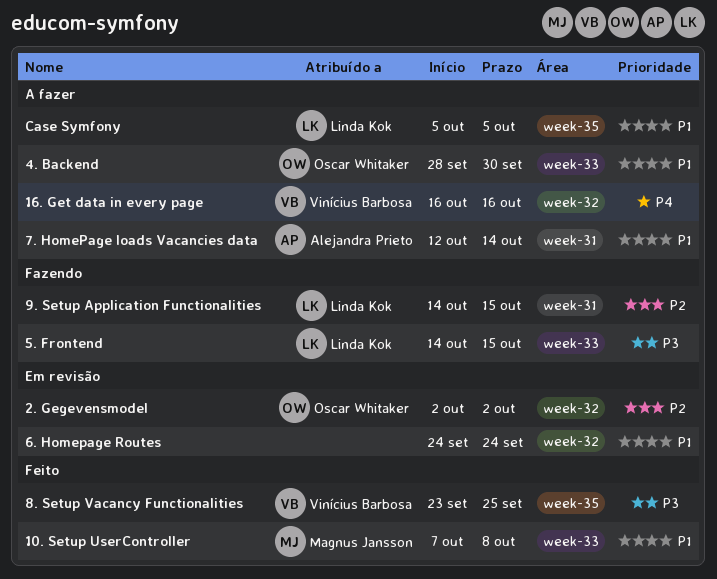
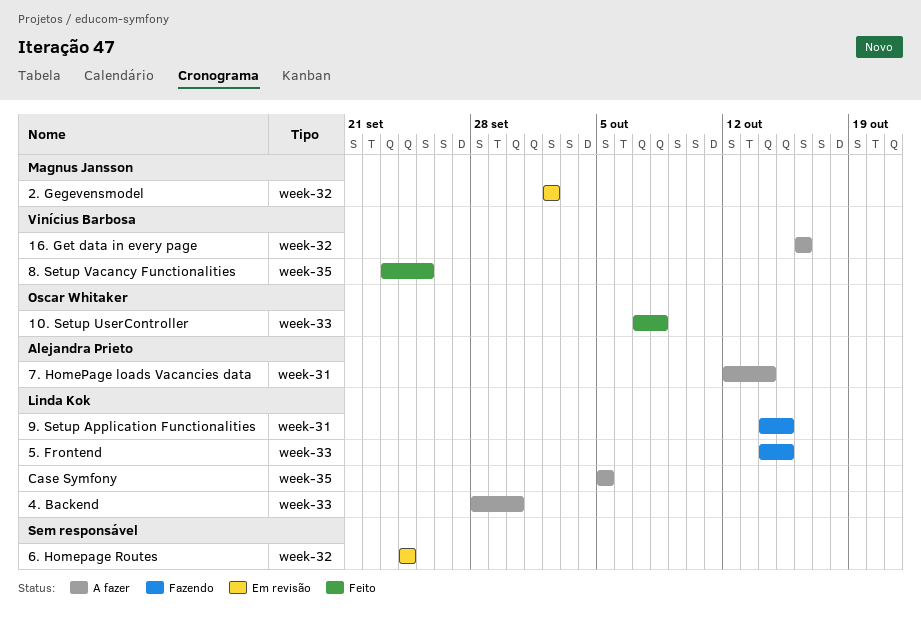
10. Setup UserController, owner: Magnus Jansson -> Oscar Whitaker
2. Gegevensmodel, owner: Oscar Whitaker -> Magnus Jansson
4. Backend, owner: Oscar Whitaker -> Linda Kok

